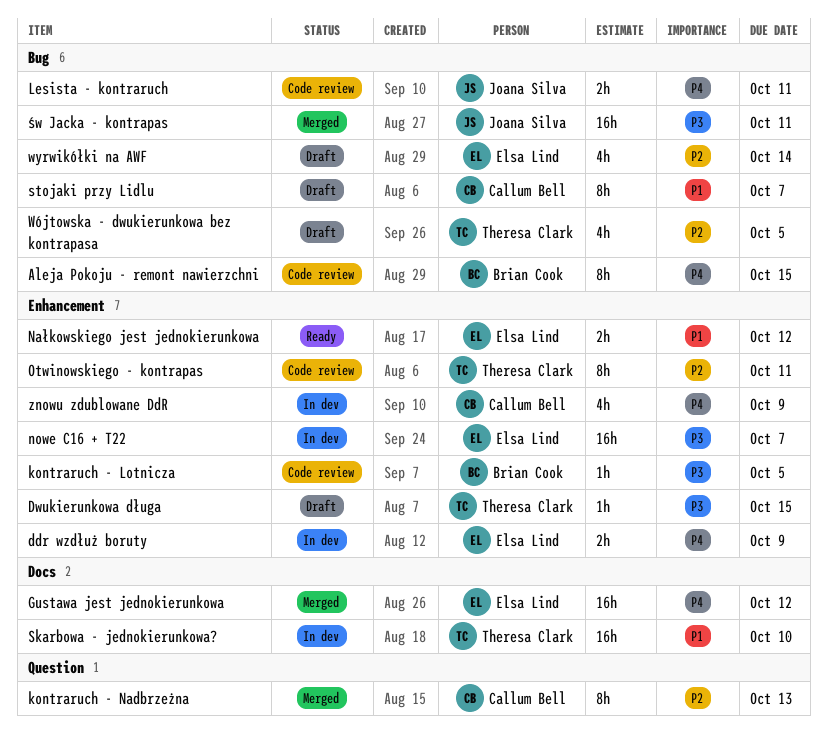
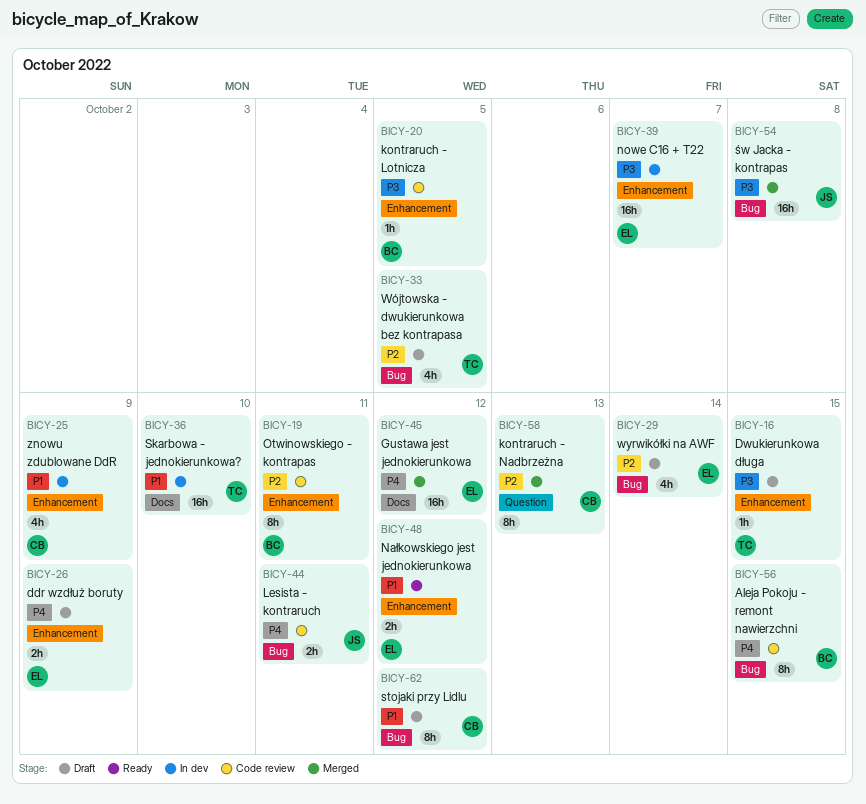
ddr wzdłuż boruty, status: In dev -> Draft
Otwinowskiego - kontrapas, owner: Theresa Clark -> Brian Cook
stojaki przy Lidlu, due: Oct 7 -> Oct 12
znowu zdublowane DdR, priority: P4 -> P1
św Jacka - kontrapas, due: Oct 11 -> Oct 8

